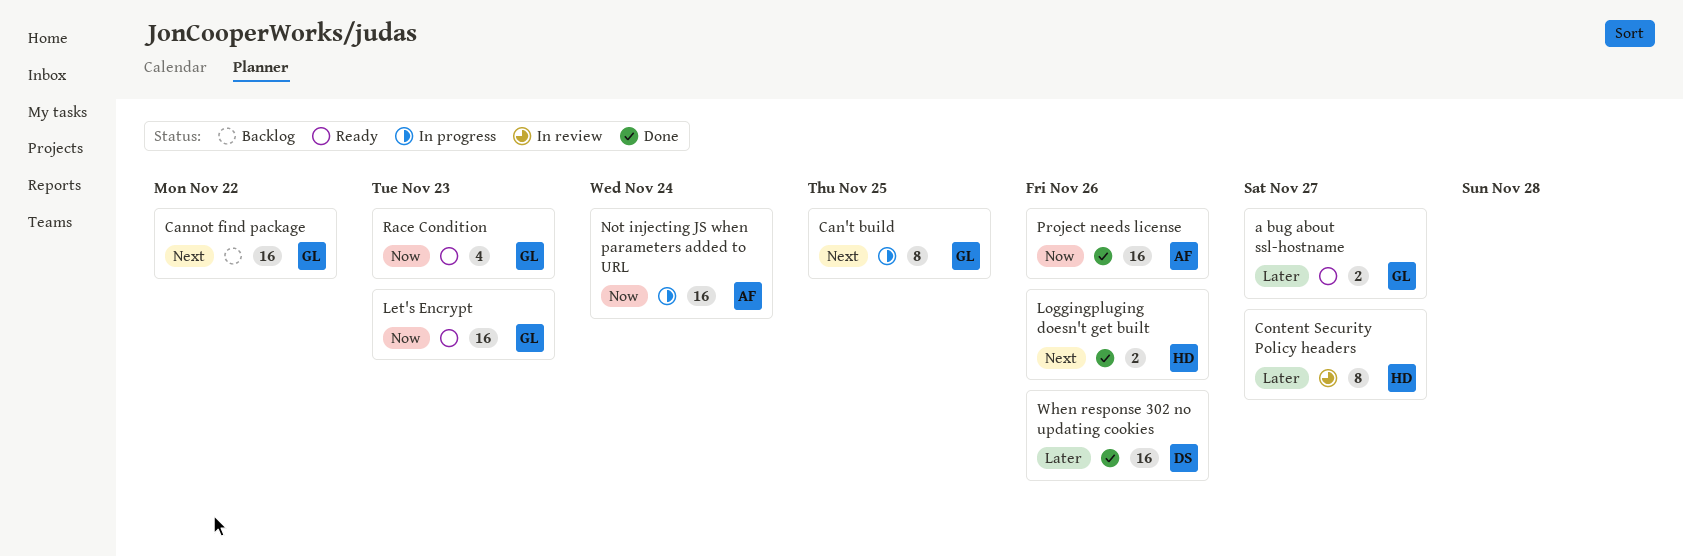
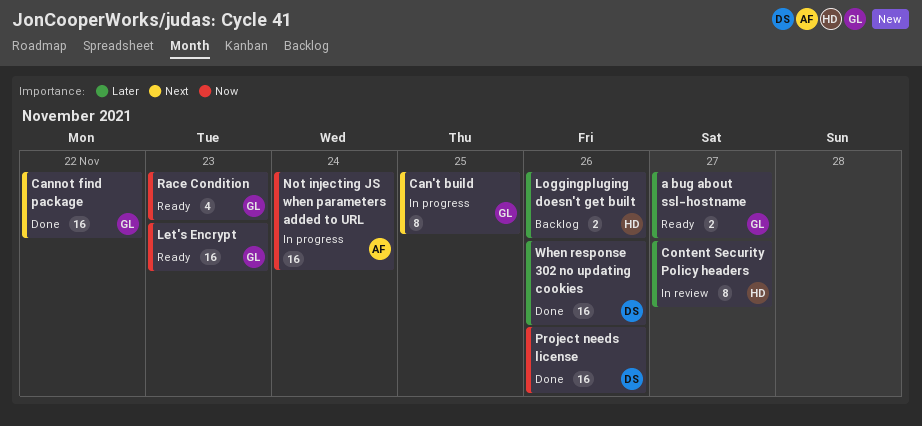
Cannot find package, status: Backlog -> Done
Loggingpluging doesn't get built, status: Done -> Backlog
Loggingpluging doesn't get built, priority: Next -> Later
Project needs license, owner: AF -> DS

